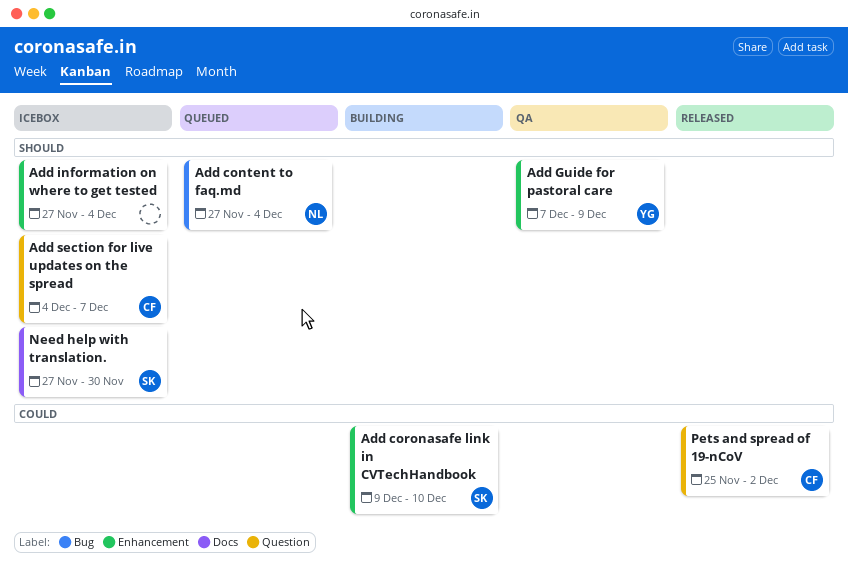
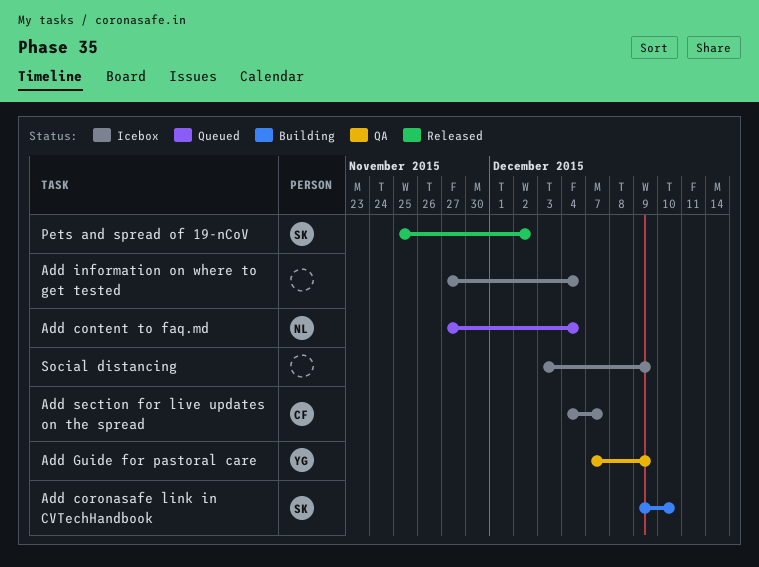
Need help with translation.: present -> none
Pets and spread of 19-nCoV, owner: CF -> SK
Social distancing: none -> present

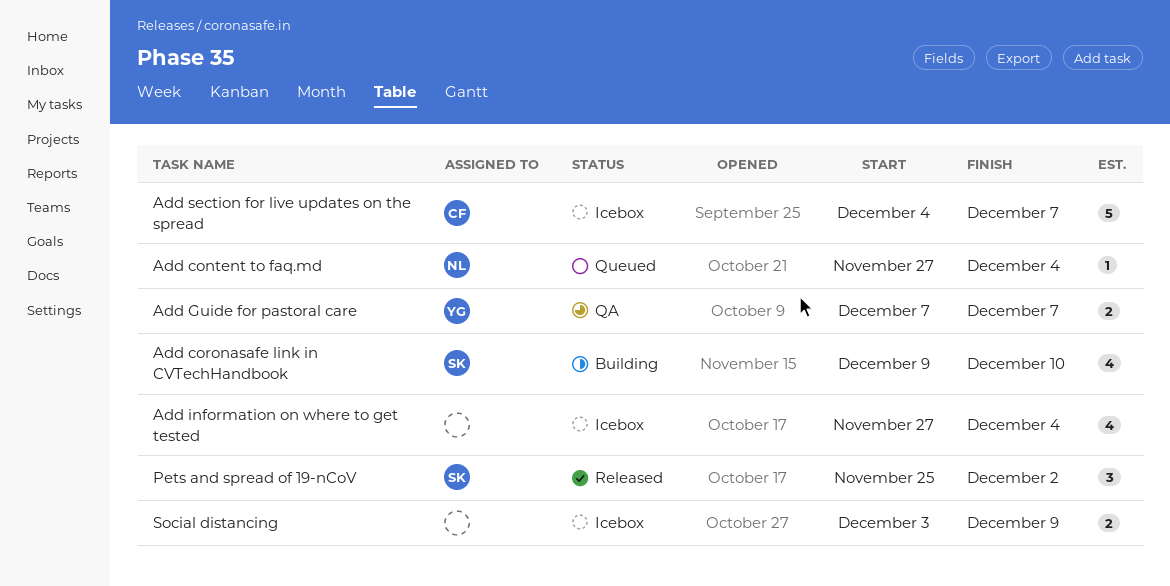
Add Guide for pastoral care, due: Dec 9 -> Dec 7

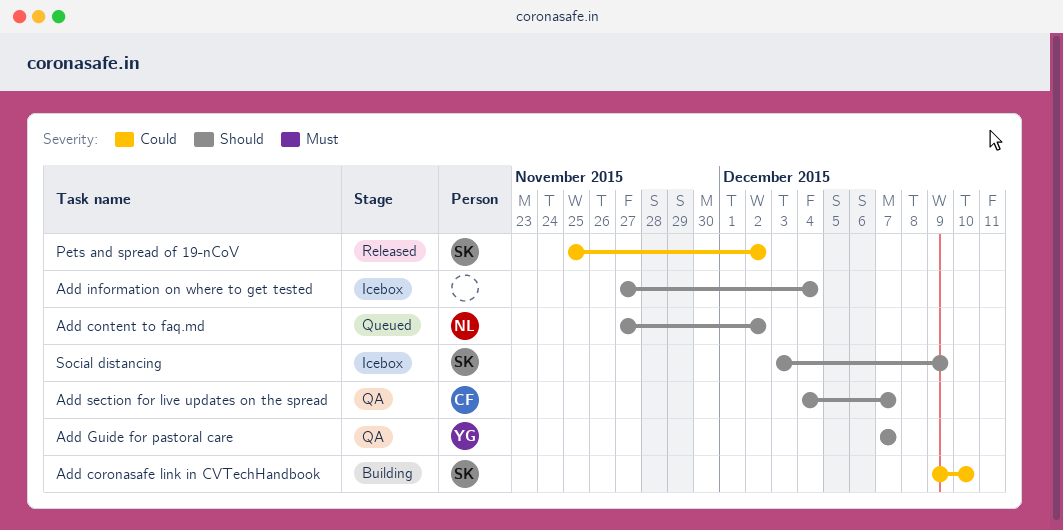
Add content to faq.md, due: Dec 4 -> Dec 2
Add section for live updates on the spread, status: Icebox -> QA
Social distancing, owner: none -> SK

